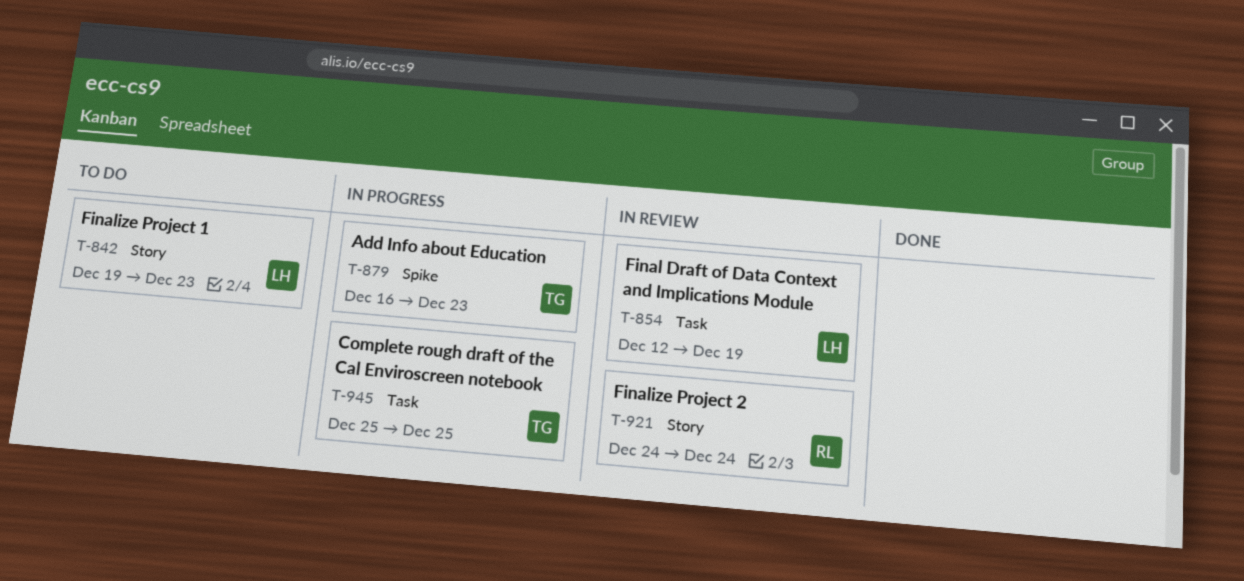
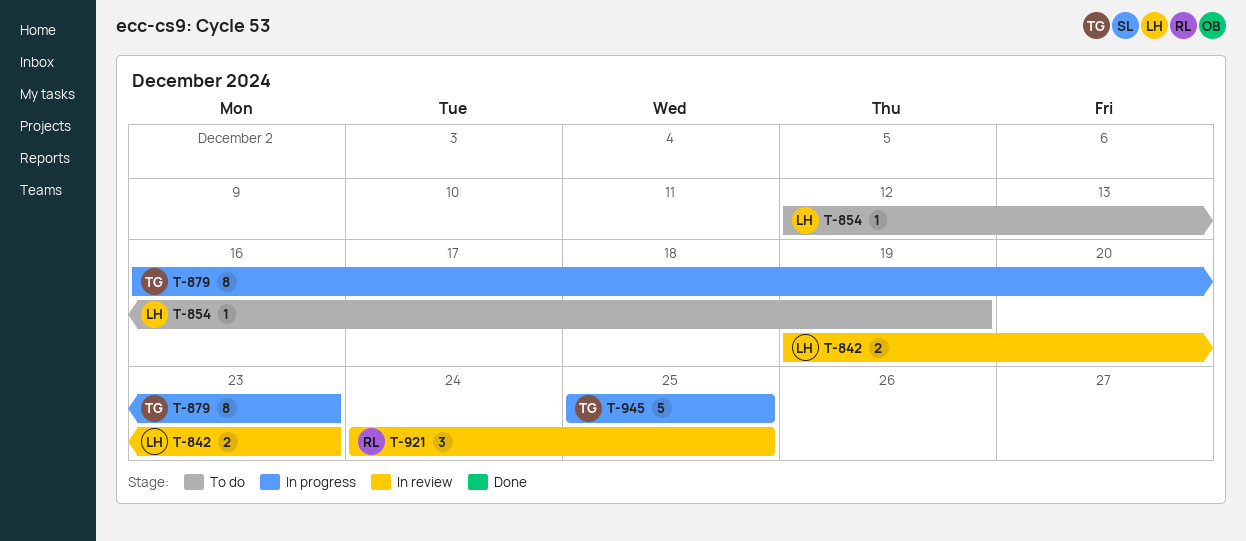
T-842, status: To do -> In review
T-854, status: In review -> To do
T-921, due: Dec 24 -> Dec 25

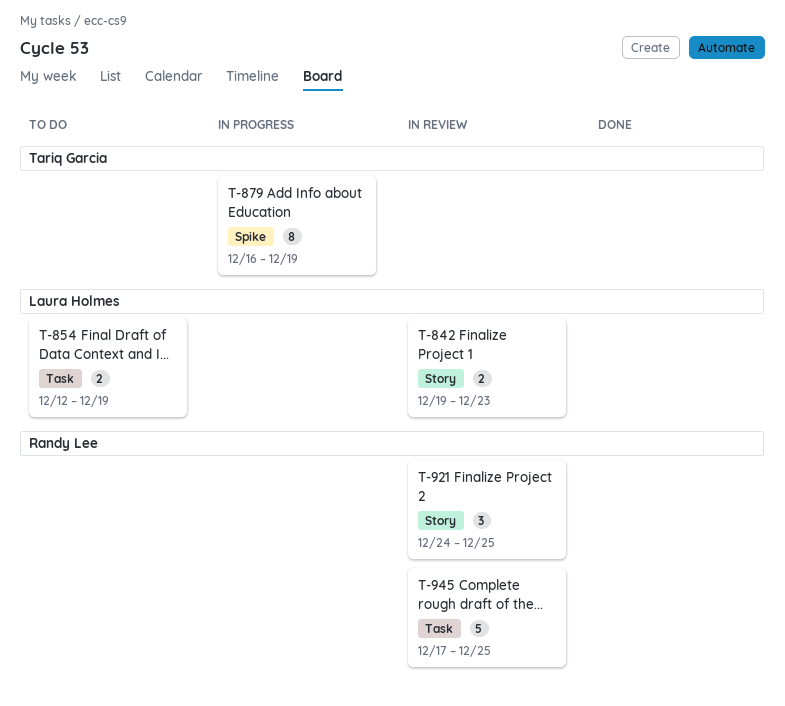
T-854, estimate: 1 -> 2
T-879, due: Dec 23 -> Dec 19
T-945, status: In progress -> In review
T-945, owner: Tariq Garcia -> Randy Lee
T-945, start: Dec 25 -> Dec 17

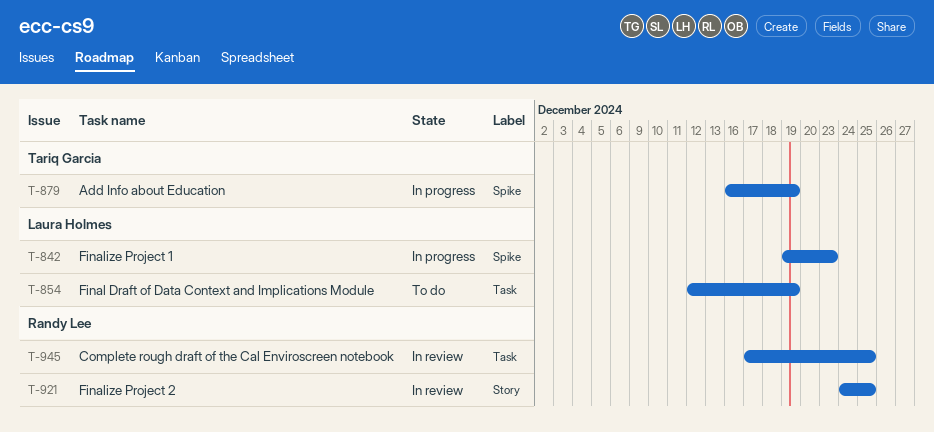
T-842, status: In review -> In progress
T-842, label: Story -> Spike

